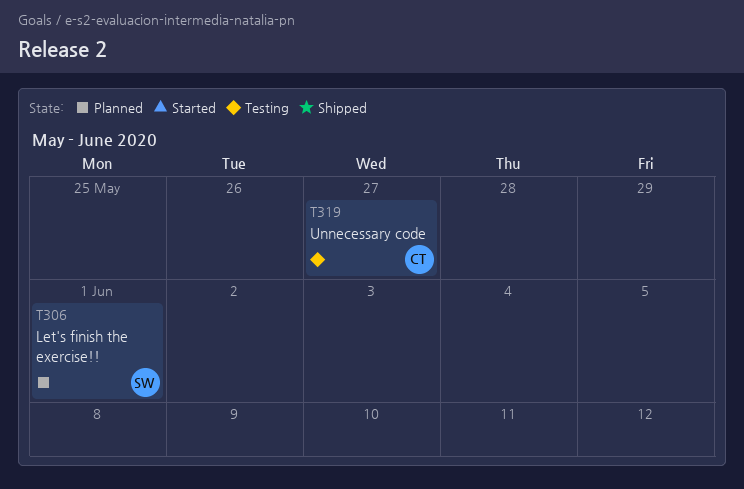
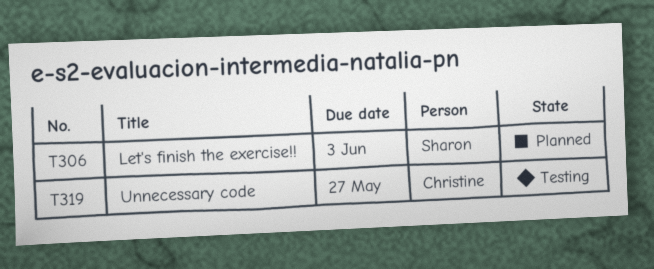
T306, due: Jun 1 -> Jun 3

